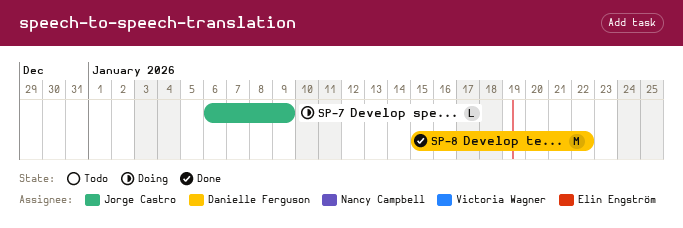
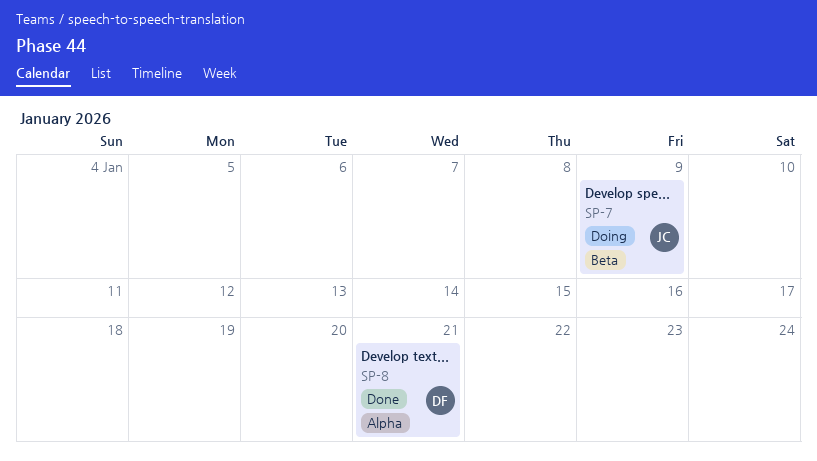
SP-8, due: Jan 22 -> Jan 21

